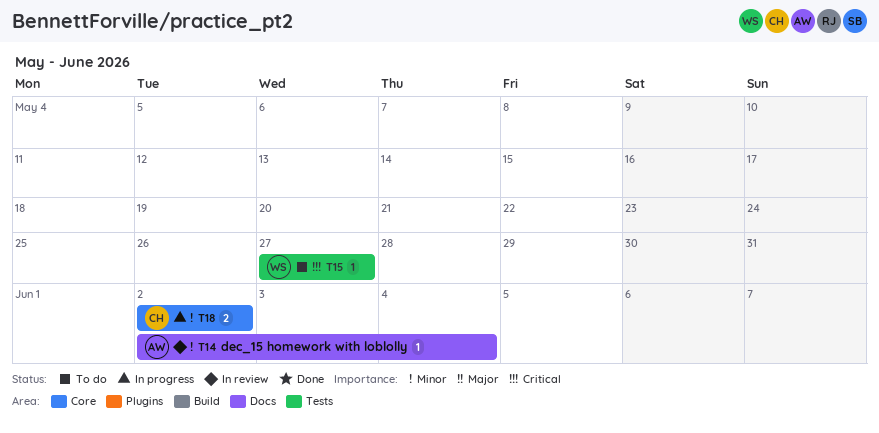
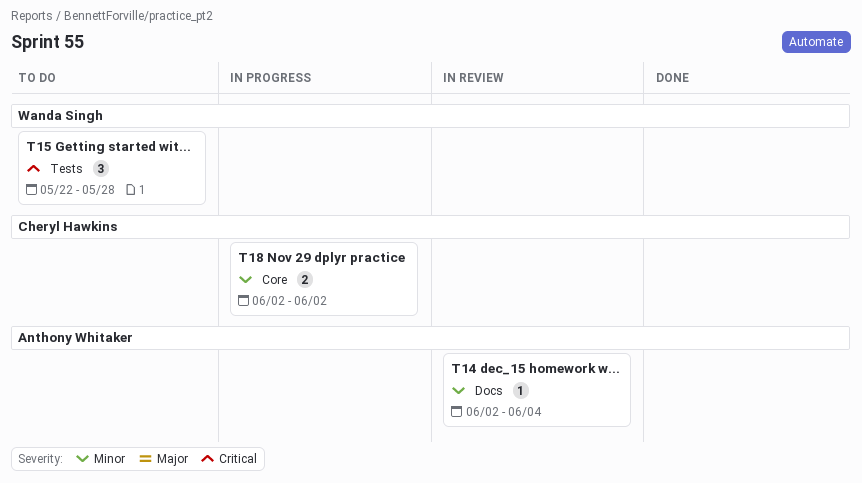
T15, estimate: 1 -> 3
T15, start: May 27 -> May 22
T15, due: May 27 -> May 28

